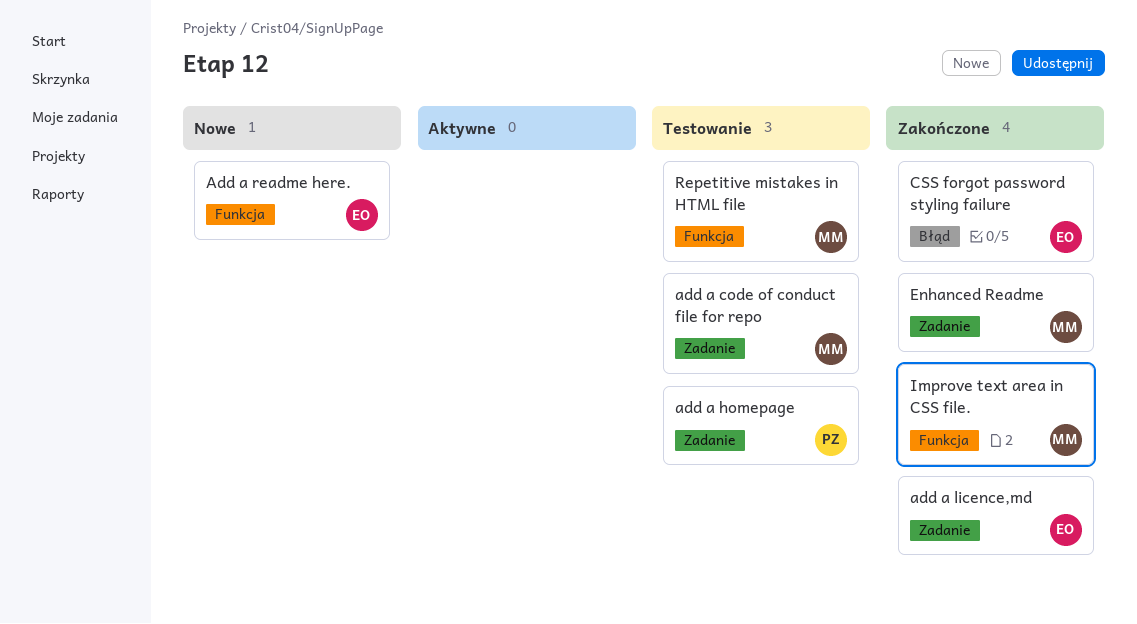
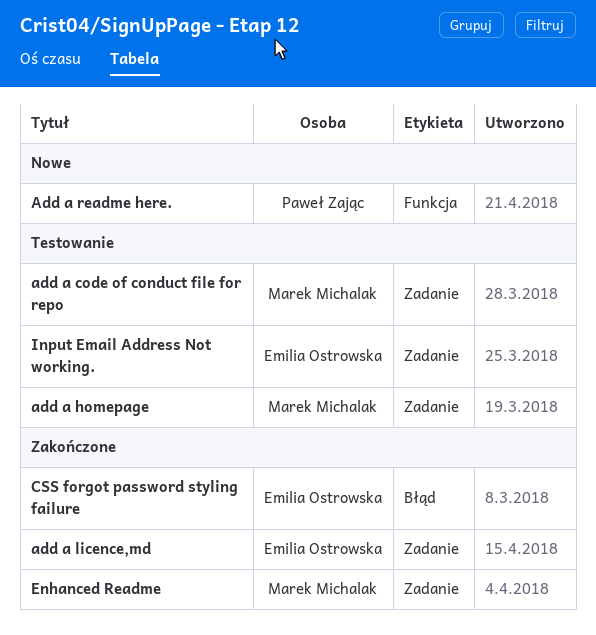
add a homepage, owner: Paweł Zając -> Marek Michalak
Add a readme here., owner: Emilia Ostrowska -> Paweł Zając
Improve text area in CSS file.: present -> none
Input Email Address Not working.: none -> present
Repetitive mistakes in HTML file: present -> none

